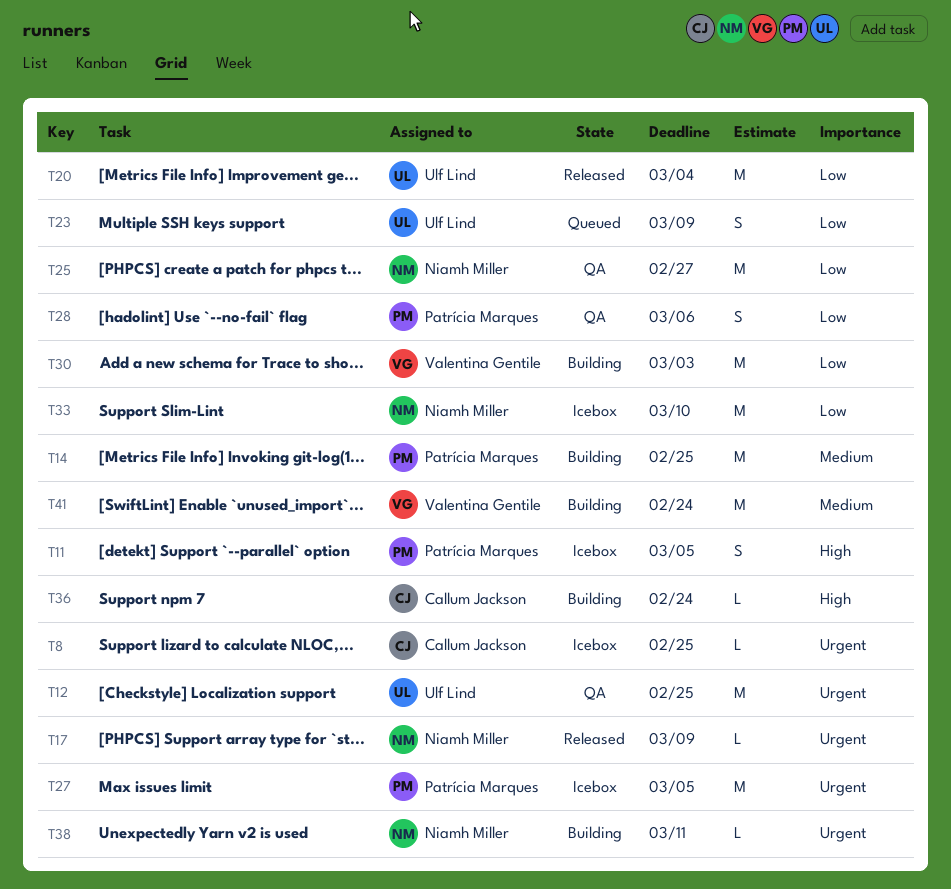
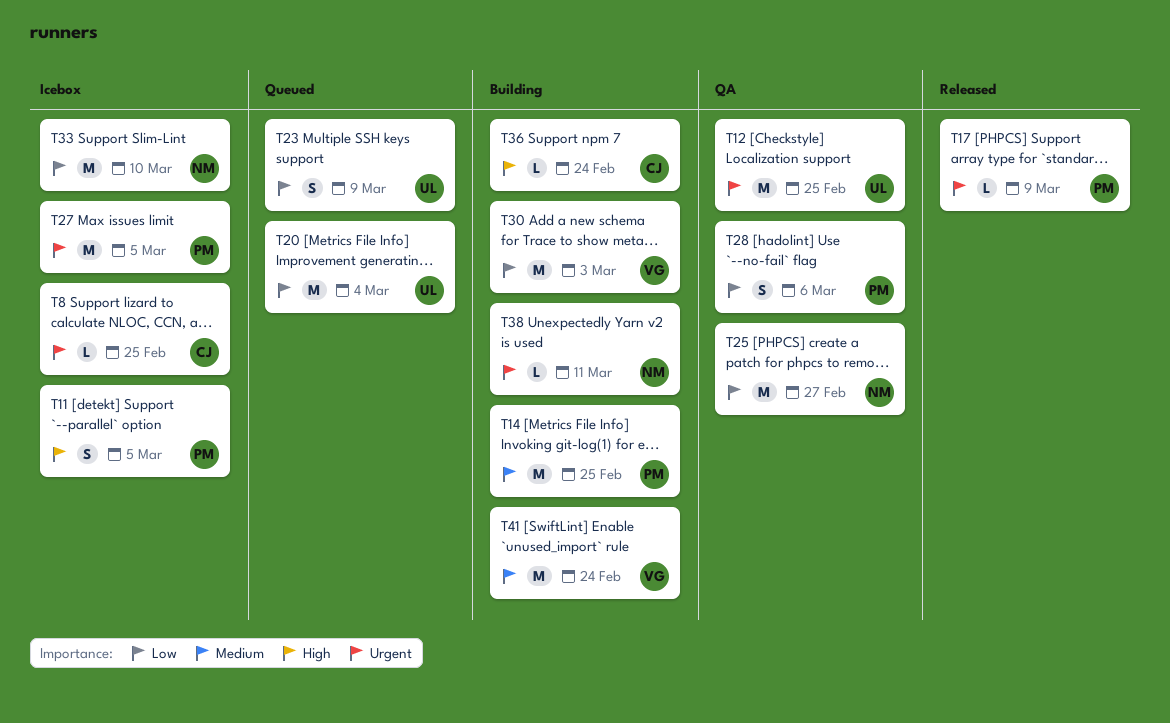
T17, owner: Niamh Miller -> Patrícia Marques
T20, status: Released -> Queued

